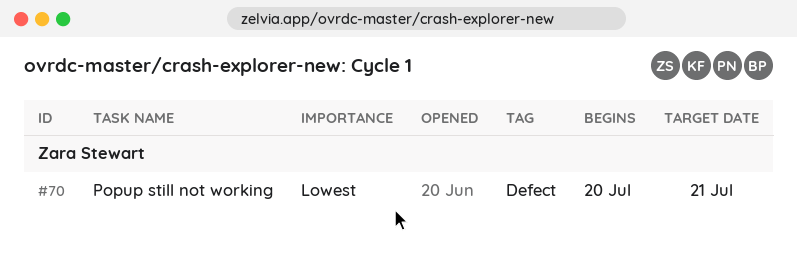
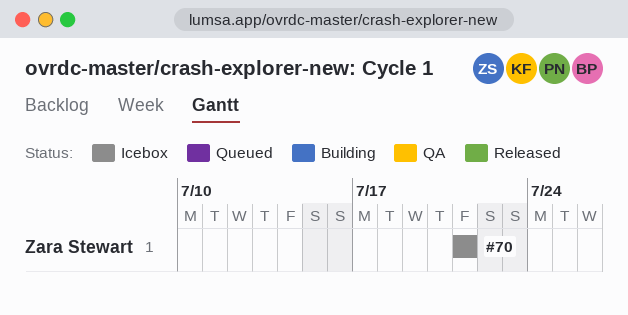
#70, start: Jul 20 -> Jul 21

